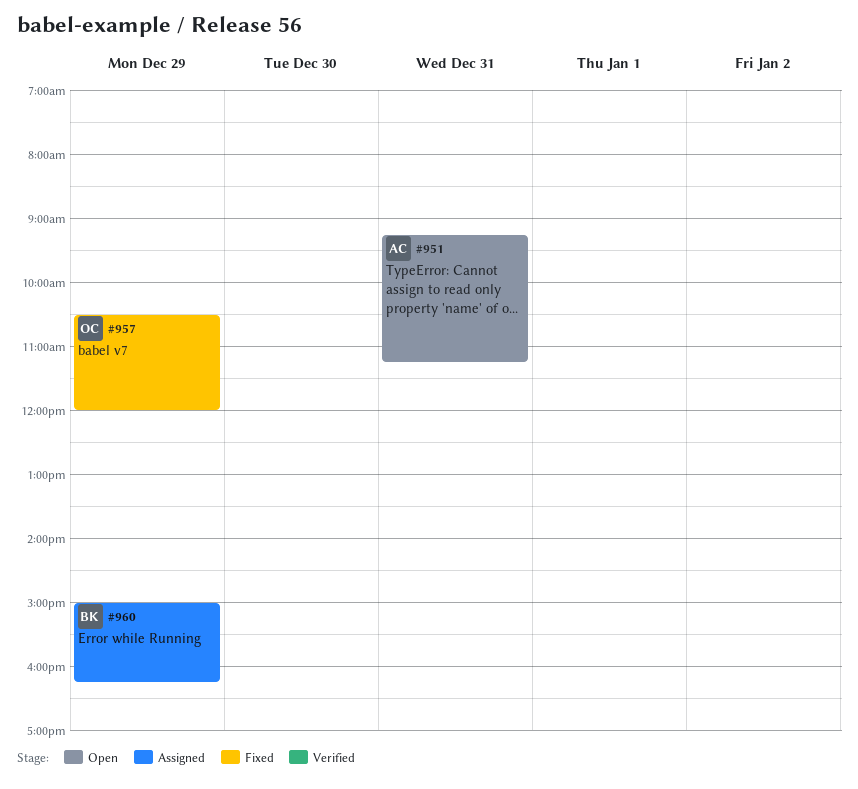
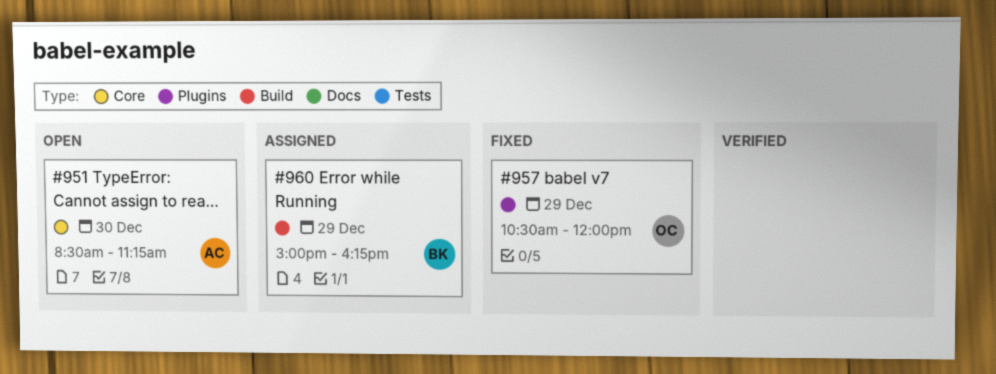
#951, day: Dec 31 -> Dec 30
#951, begins: 09:15 -> 08:30

